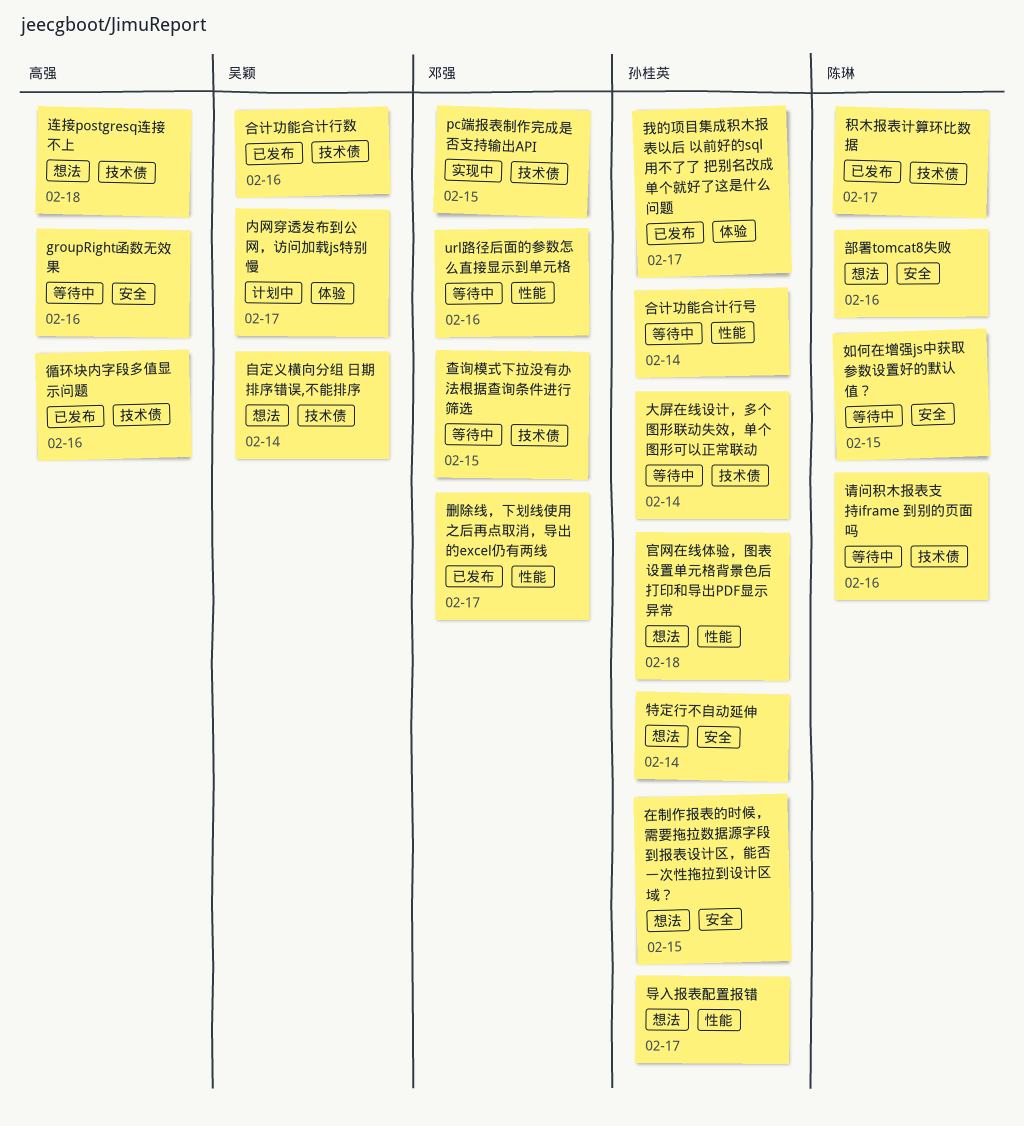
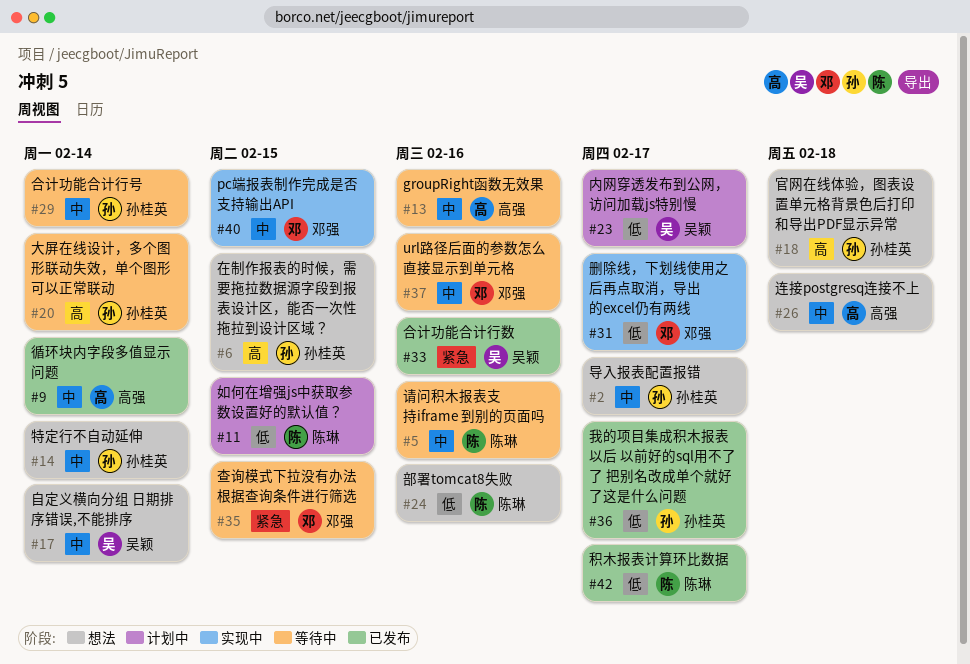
删除线，下划线使用之后再点取消，导出的excel仍有两线, status: 已发布 -> 实现中
如何在增强js中获取参数设置好的默认值？, status: 等待中 -> 计划中
循环块内字段多值显示问题, due: Feb 16 -> Feb 14

